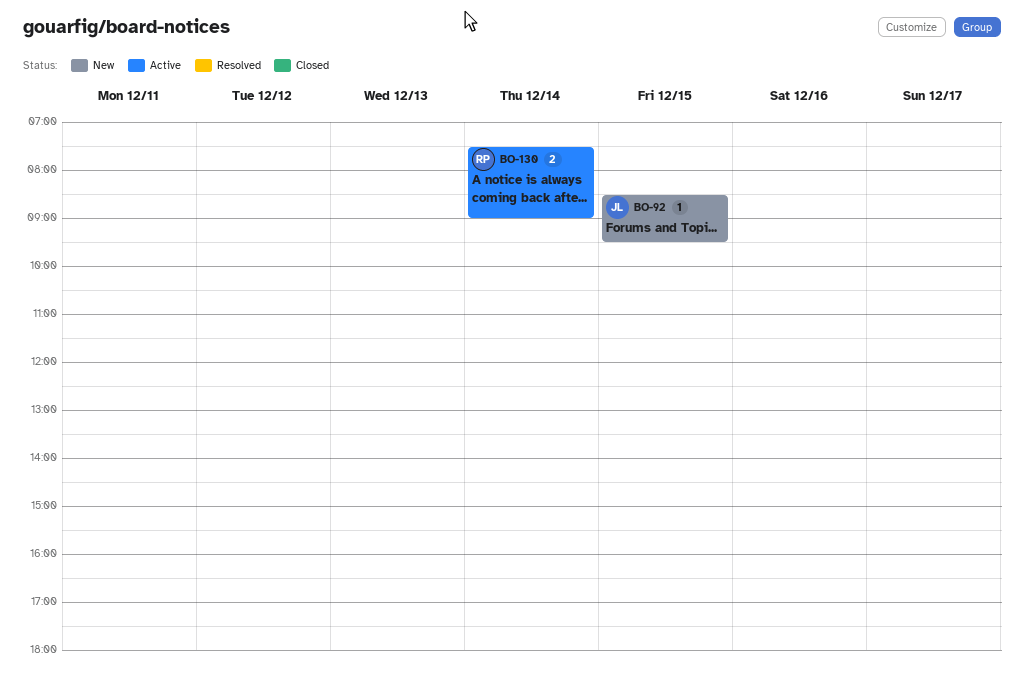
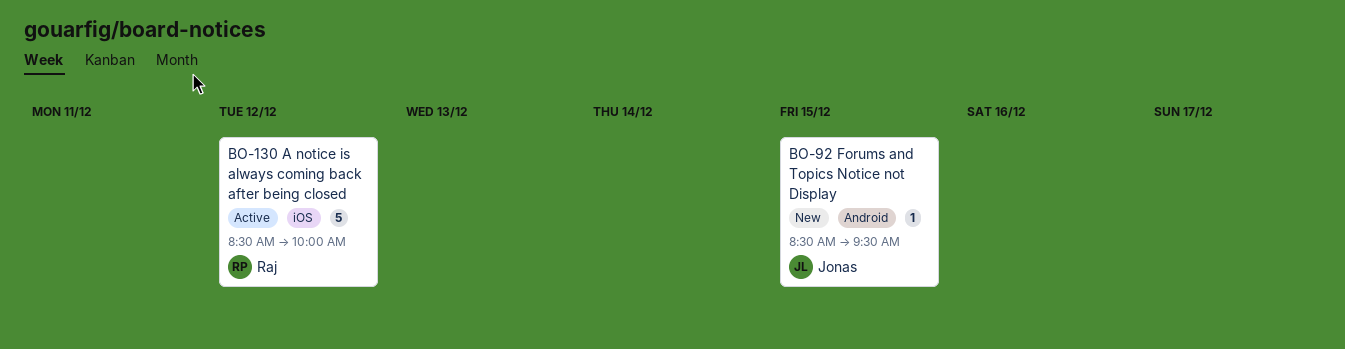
BO-130, estimate: 2 -> 5
BO-130, day: Dec 14 -> Dec 12
BO-130, begins: 07:30 -> 08:30
BO-130, ends: 09:00 -> 10:00

